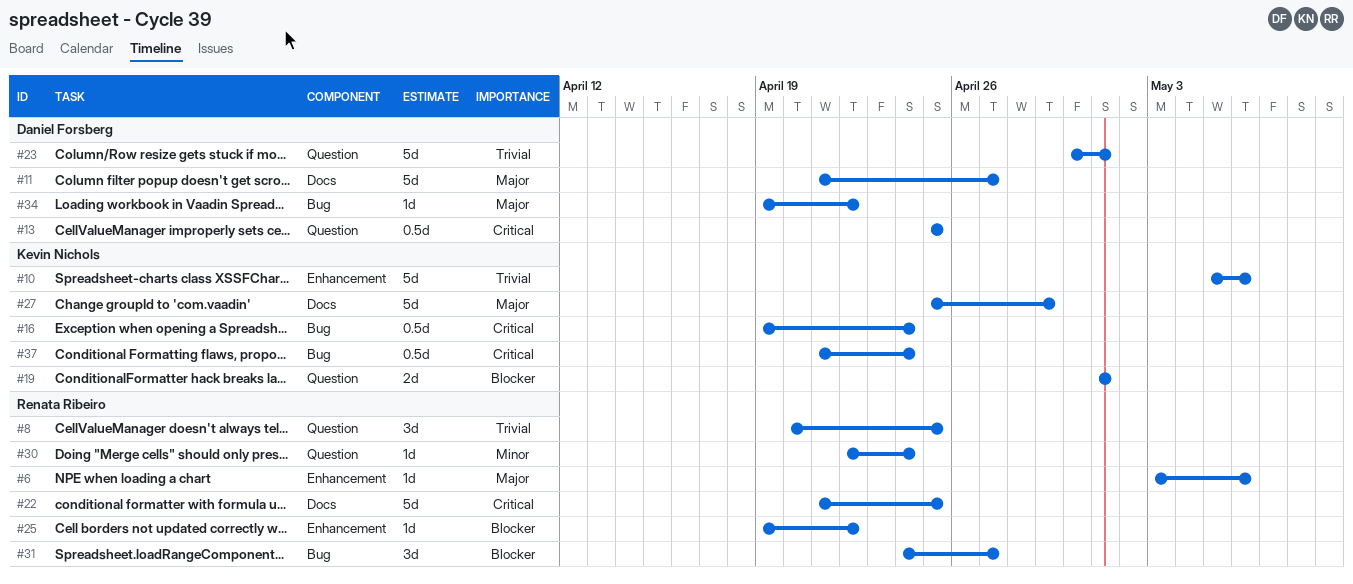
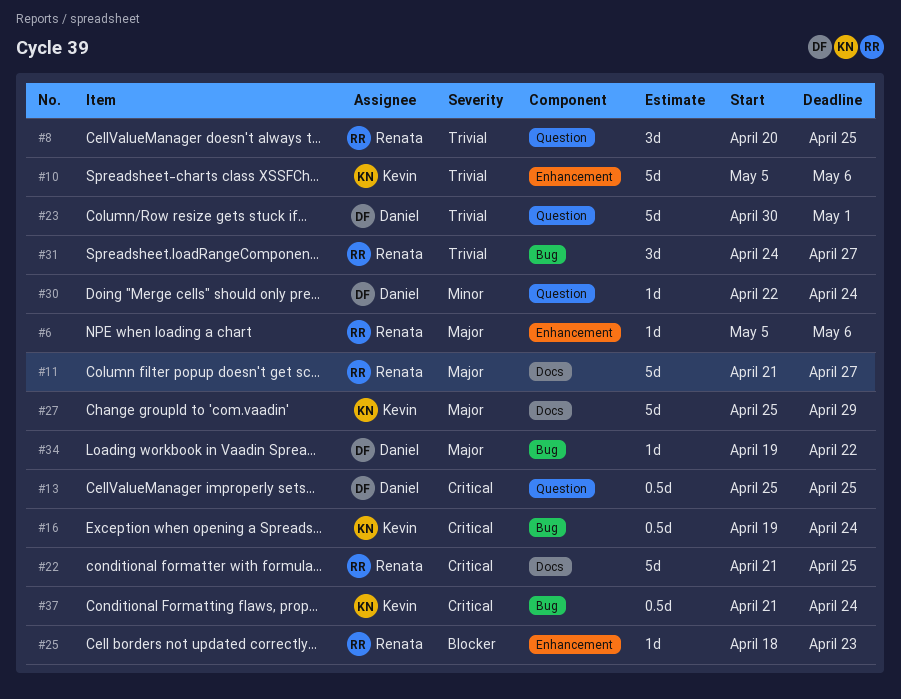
#6, start: May 3 -> May 5
#11, owner: Daniel Forsberg -> Renata Ribeiro
#19: present -> none
#25, start: Apr 19 -> Apr 18
#25, due: Apr 22 -> Apr 23
#30, owner: Renata Ribeiro -> Daniel Forsberg
#31, priority: Blocker -> Trivial

